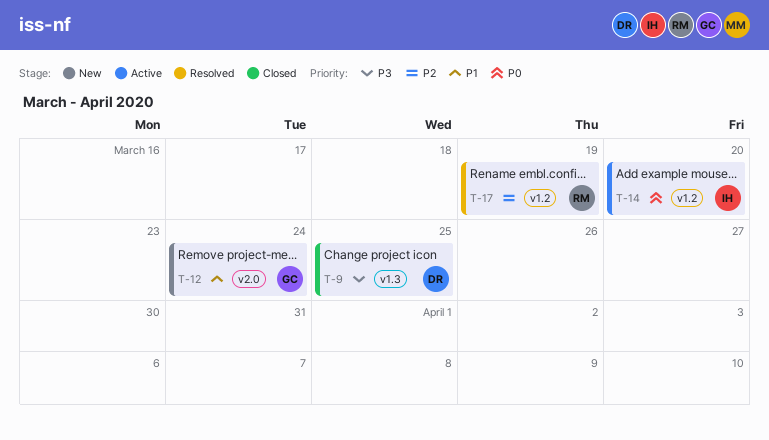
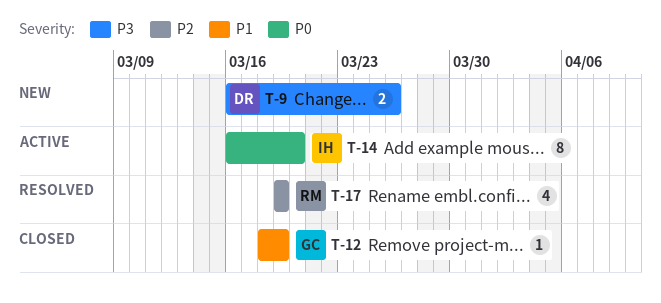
T-9, status: Closed -> New
T-9, due: Mar 25 -> Mar 26
T-12, status: New -> Closed
T-12, due: Mar 24 -> Mar 19

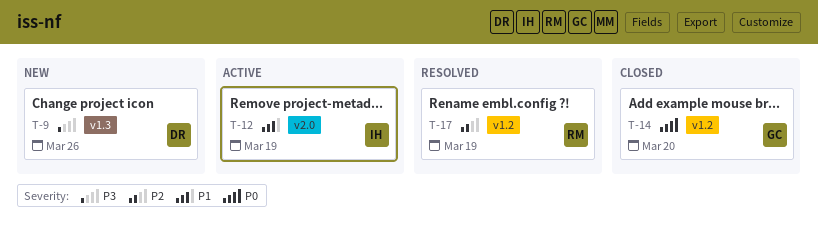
T-12, status: Closed -> Active
T-12, owner: GC -> IH
T-14, status: Active -> Closed
T-14, owner: IH -> GC

